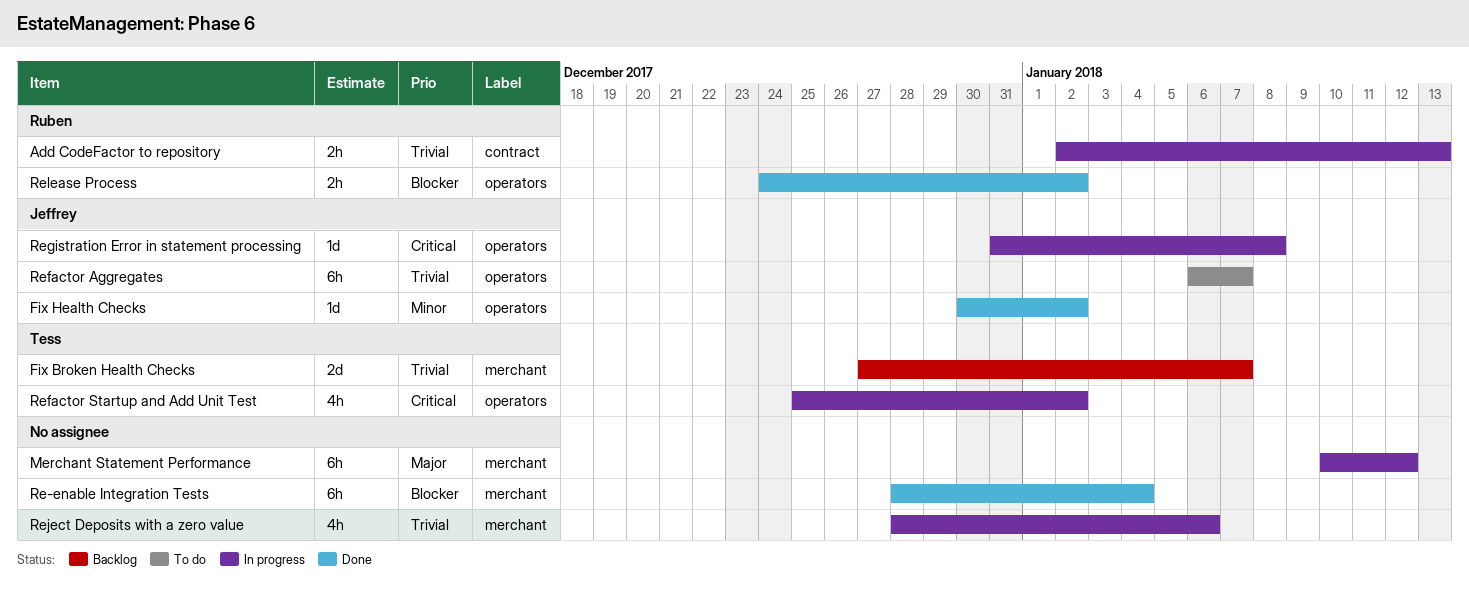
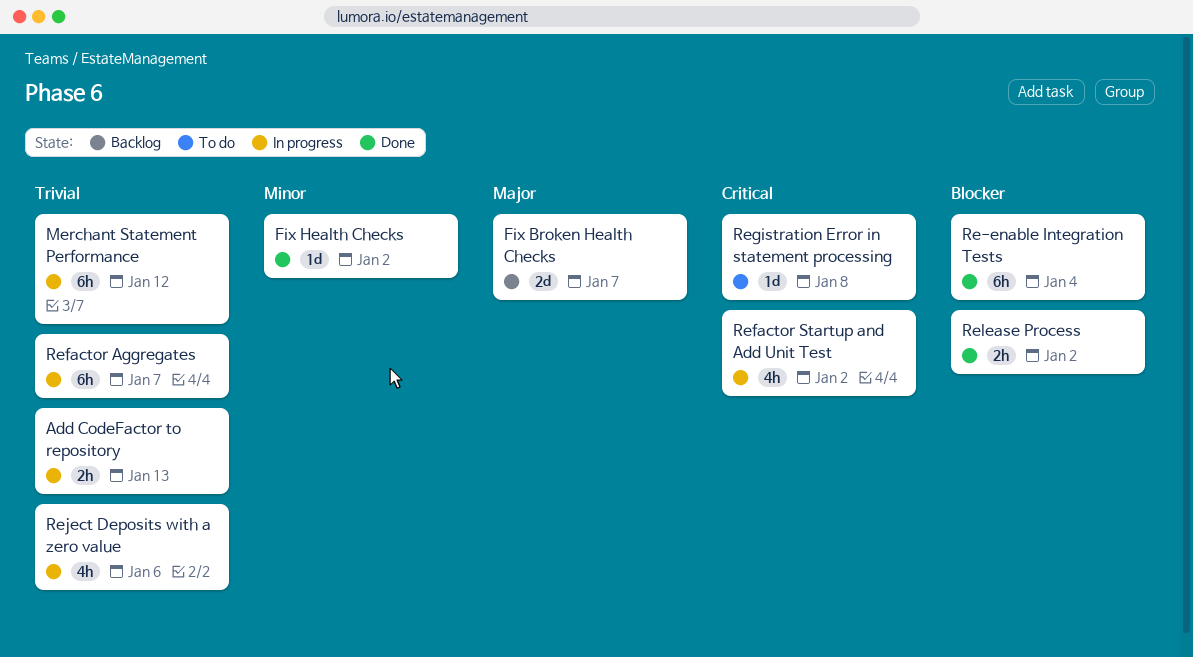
Fix Broken Health Checks, priority: Trivial -> Major
Merchant Statement Performance, priority: Major -> Trivial
Refactor Aggregates, status: To do -> In progress
Registration Error in statement processing, status: In progress -> To do

